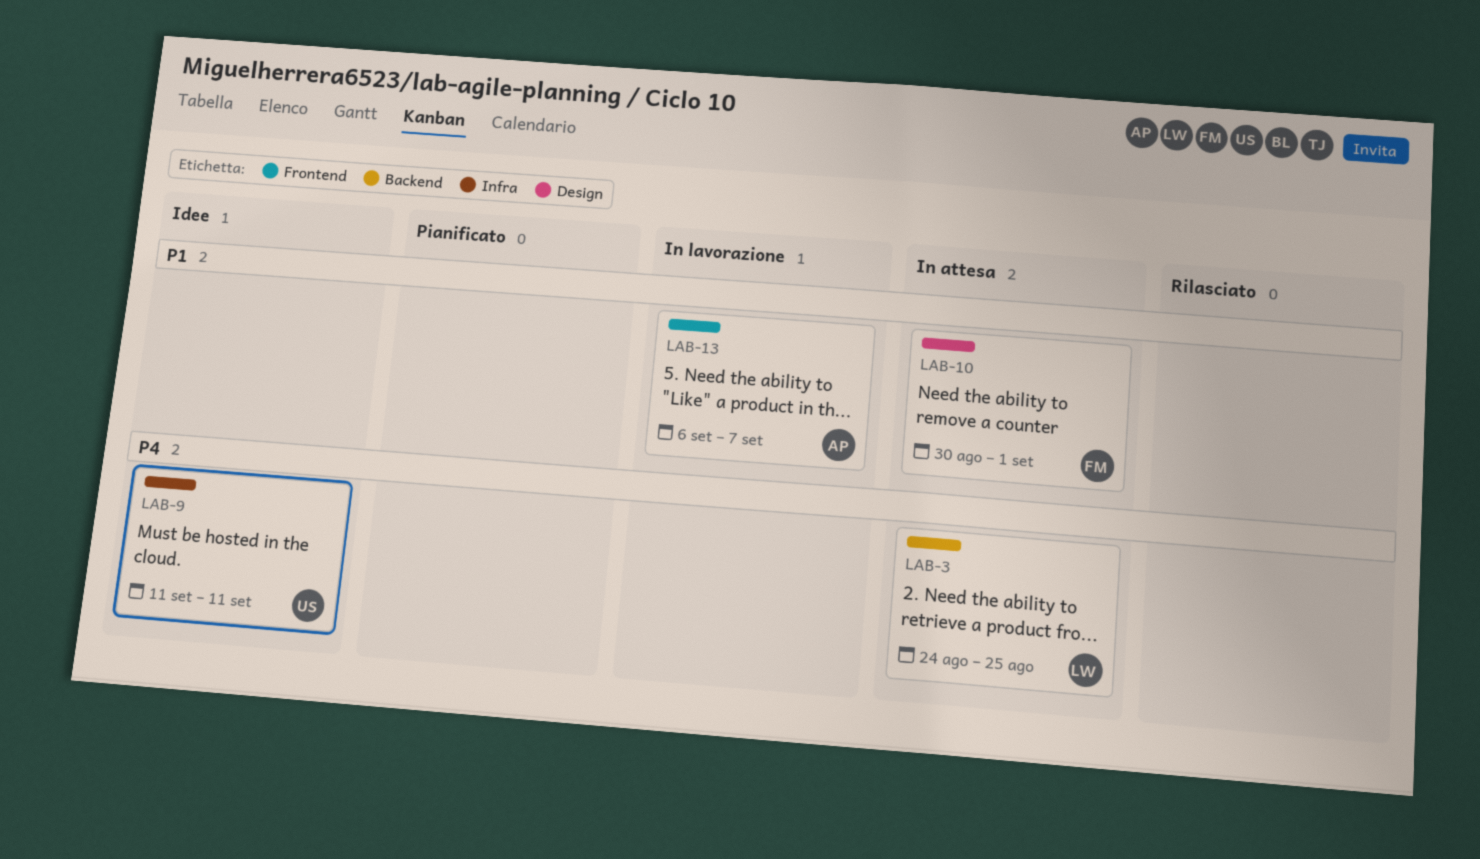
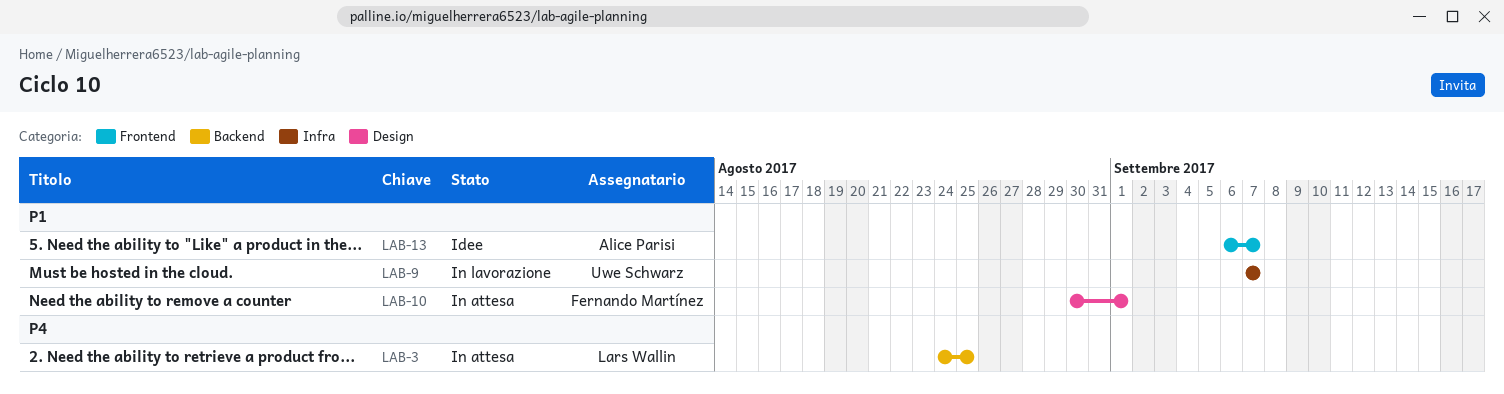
LAB-9, status: Idee -> In lavorazione
LAB-9, priority: P4 -> P1
LAB-9, start: Sep 11 -> Sep 7
LAB-9, due: Sep 11 -> Sep 7
LAB-13, status: In lavorazione -> Idee

